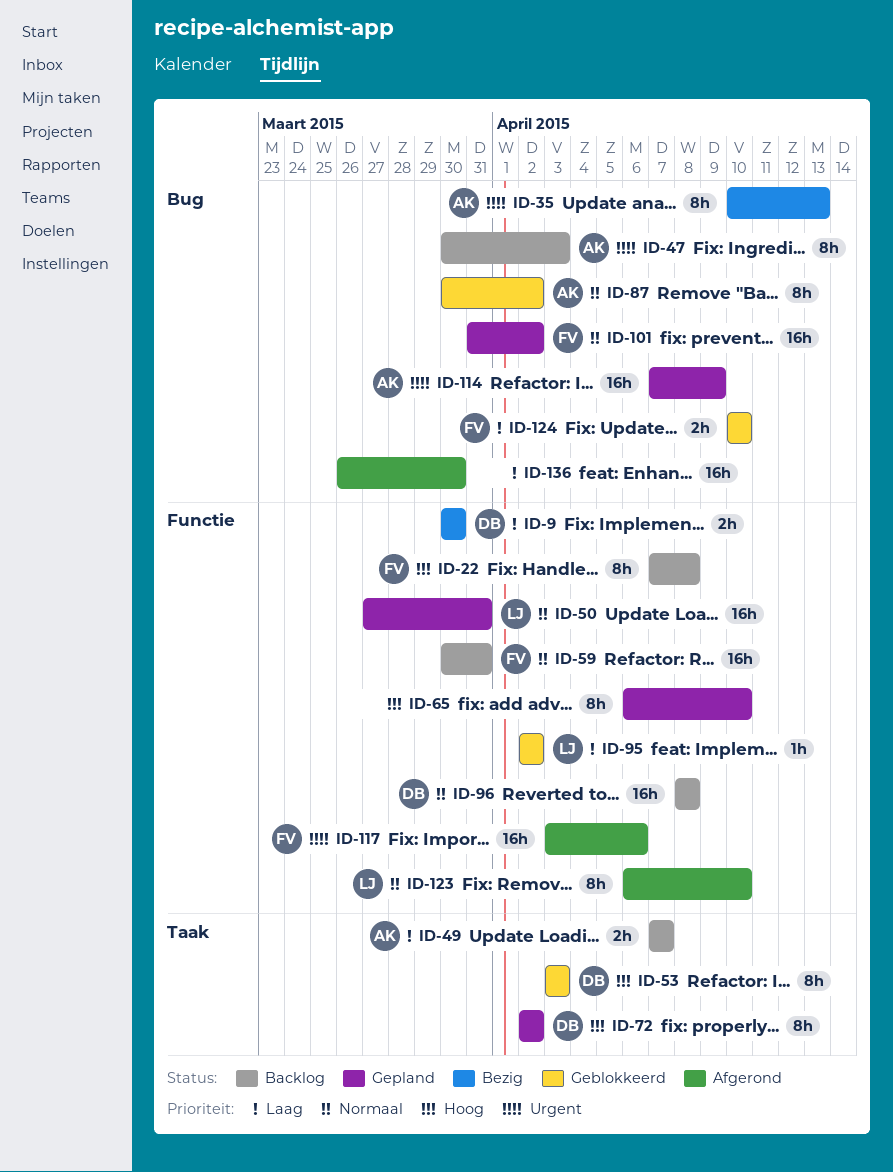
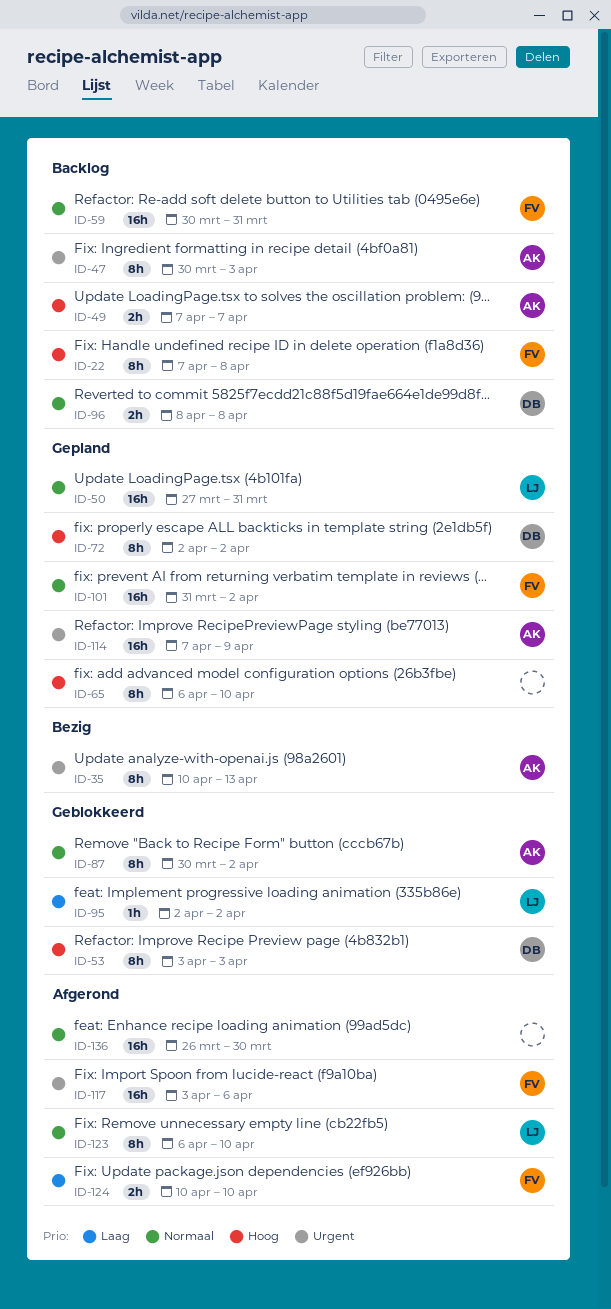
ID-9: present -> none
ID-49, priority: Laag -> Hoog
ID-96, estimate: 16h -> 2h
ID-124, status: Geblokkeerd -> Afgerond
ID-136, priority: Laag -> Normaal

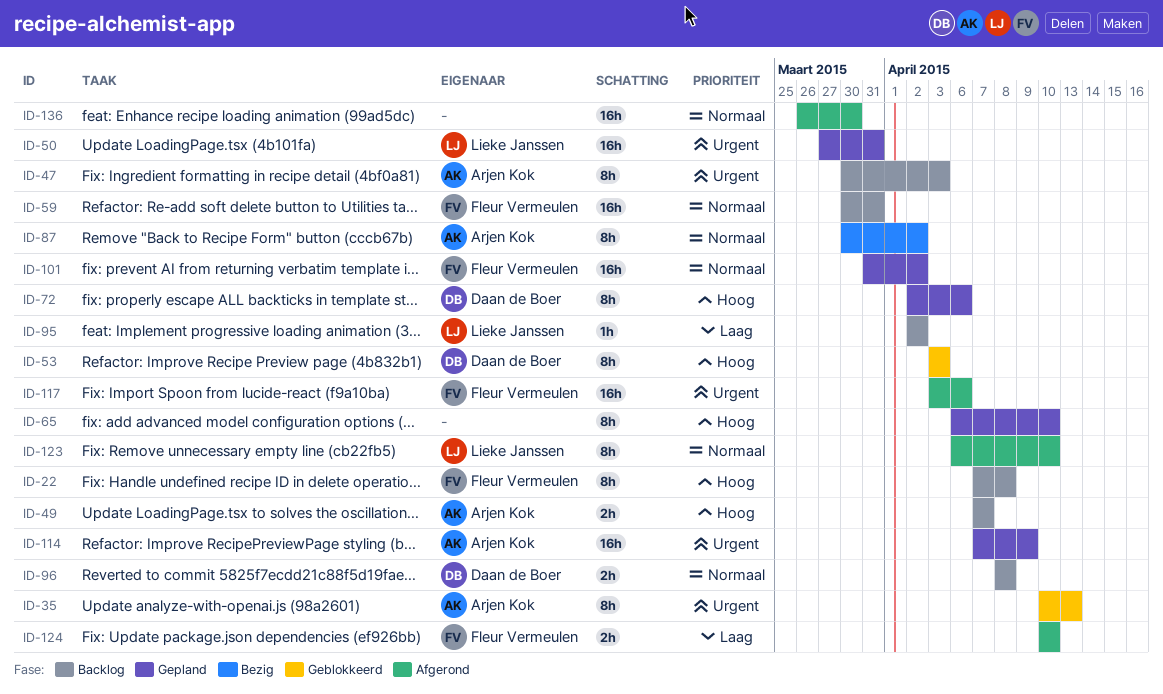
ID-35, status: Bezig -> Geblokkeerd
ID-50, priority: Normaal -> Urgent
ID-72, due: Apr 2 -> Apr 6
ID-87, status: Geblokkeerd -> Bezig
ID-95, status: Geblokkeerd -> Backlog

